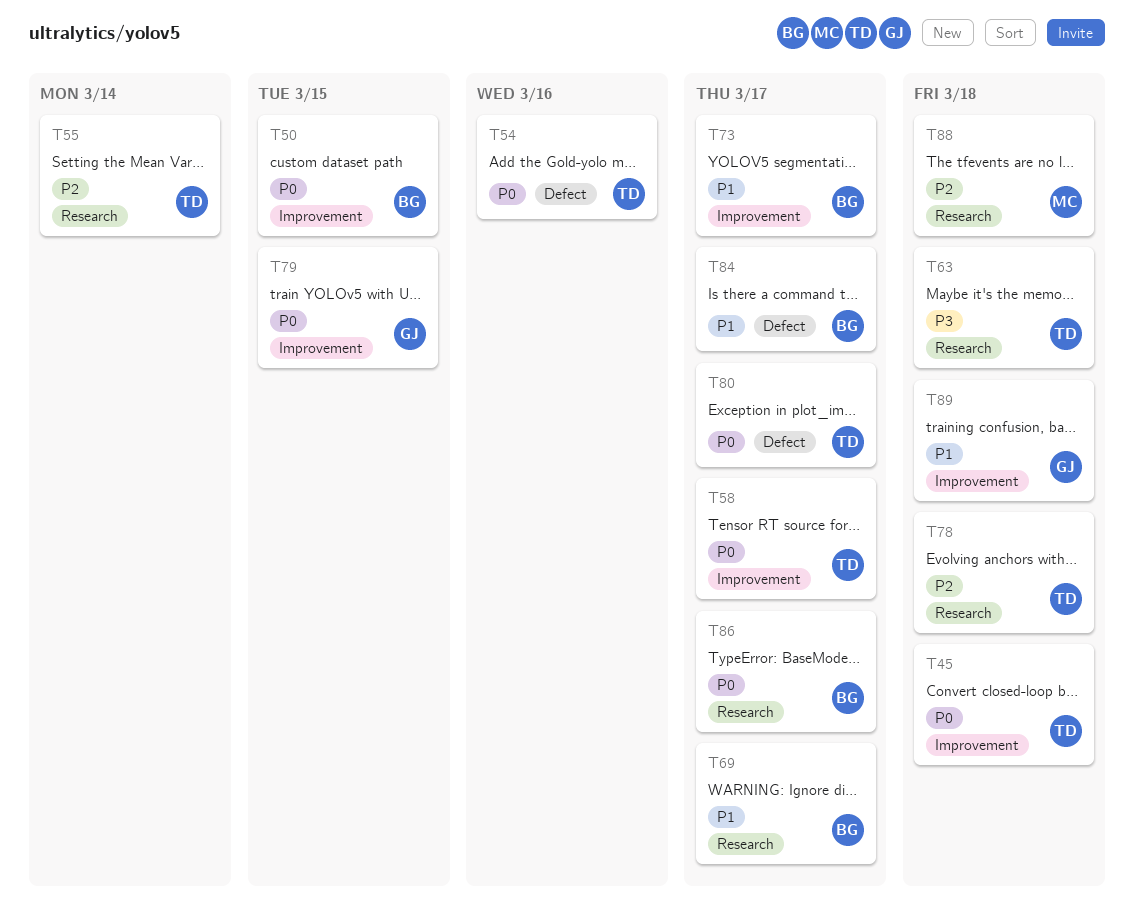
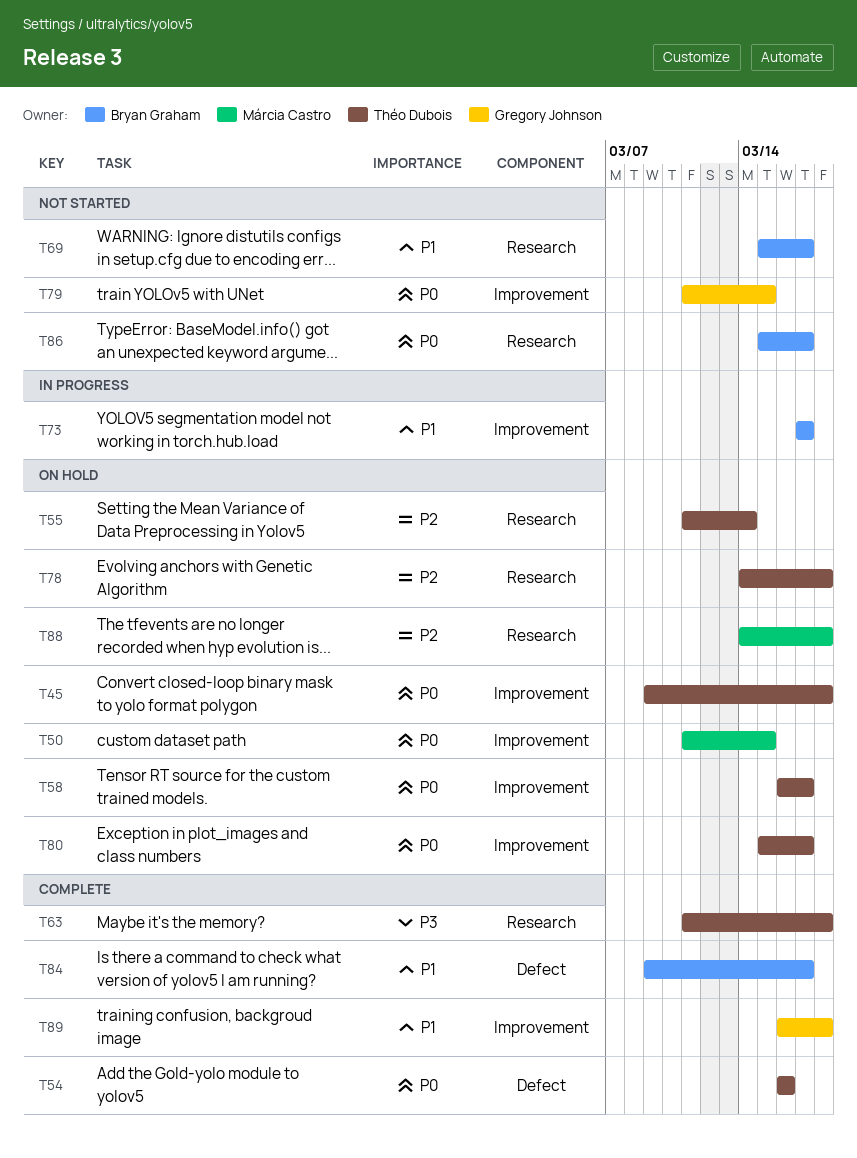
T50, owner: Bryan Graham -> Márcia Castro
T80, label: Defect -> Improvement

